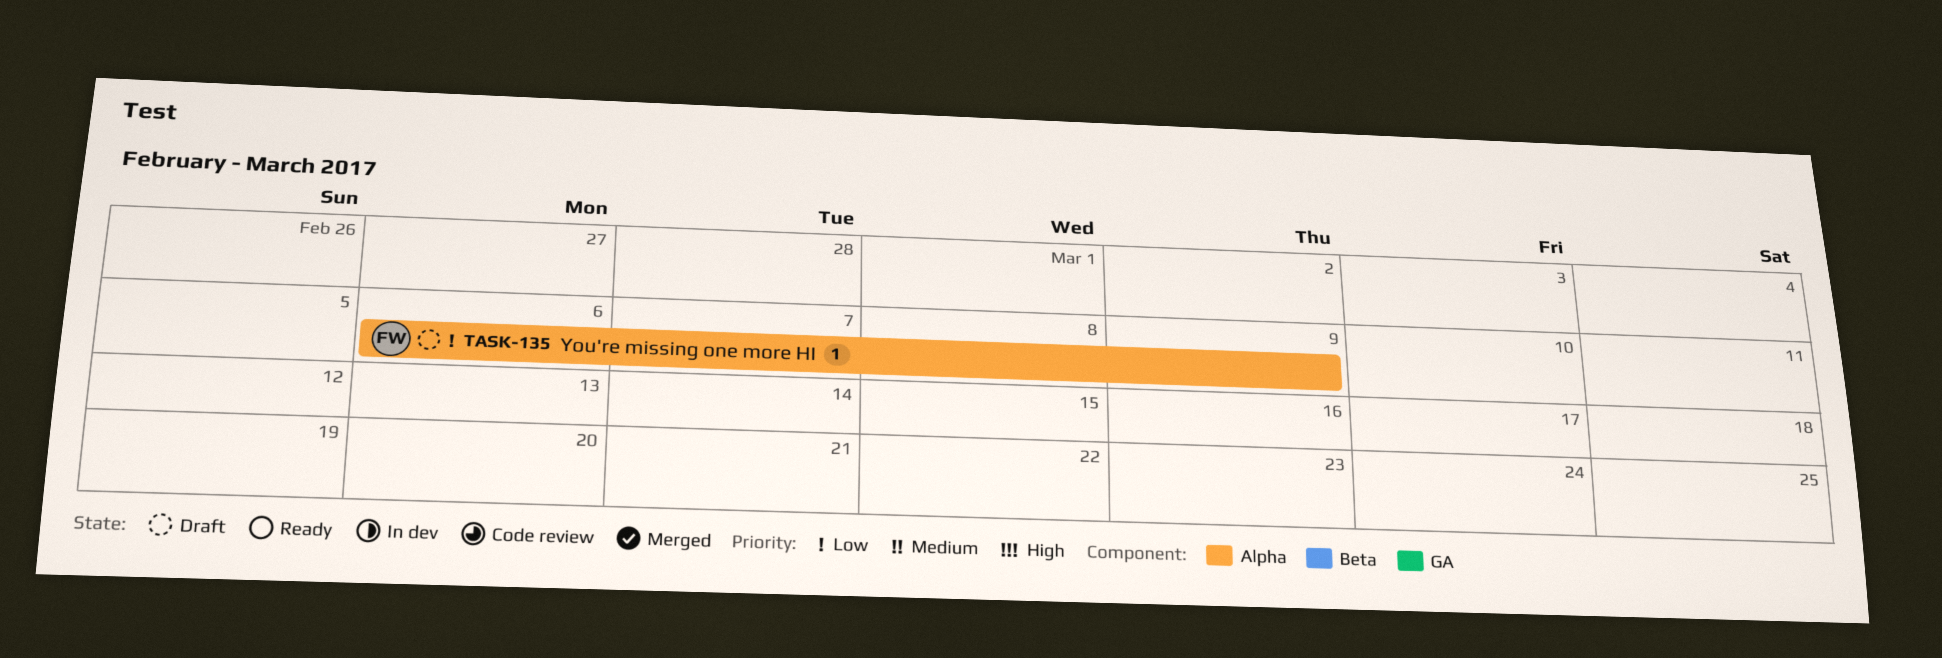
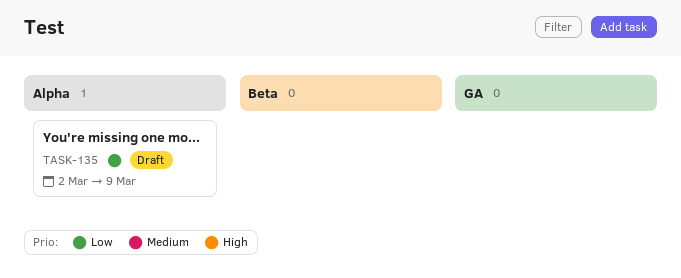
TASK-135, start: Mar 6 -> Mar 2

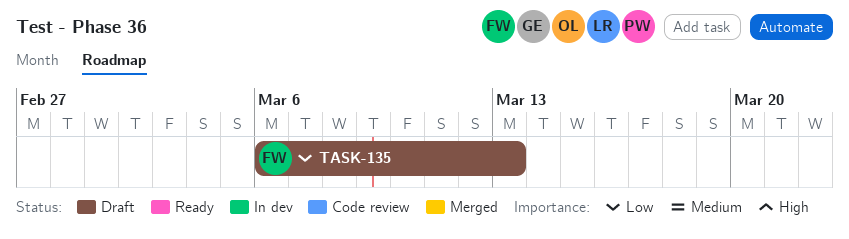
TASK-135, start: Mar 2 -> Mar 6
TASK-135, due: Mar 9 -> Mar 13

